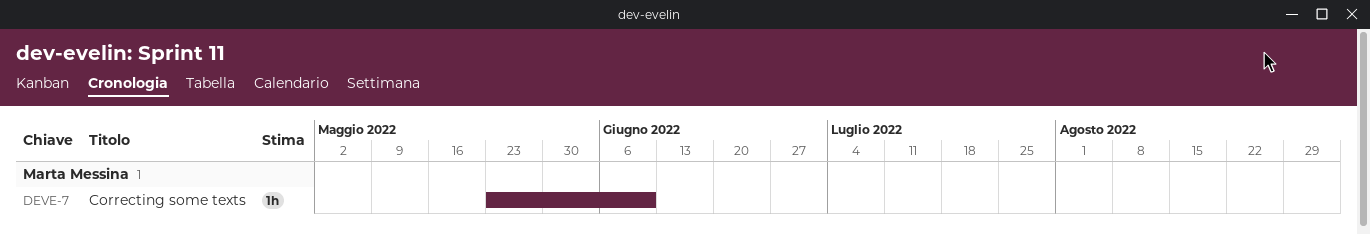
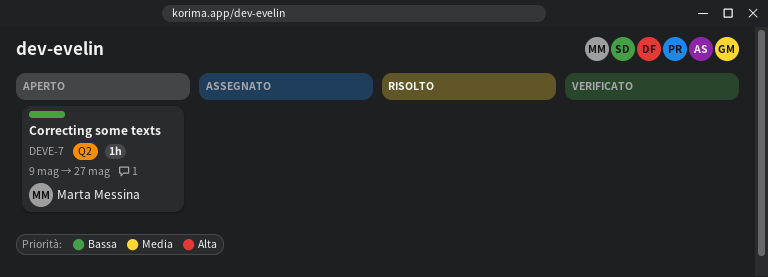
DEVE-7, start: May 23 -> May 9
DEVE-7, due: Jun 10 -> May 27

